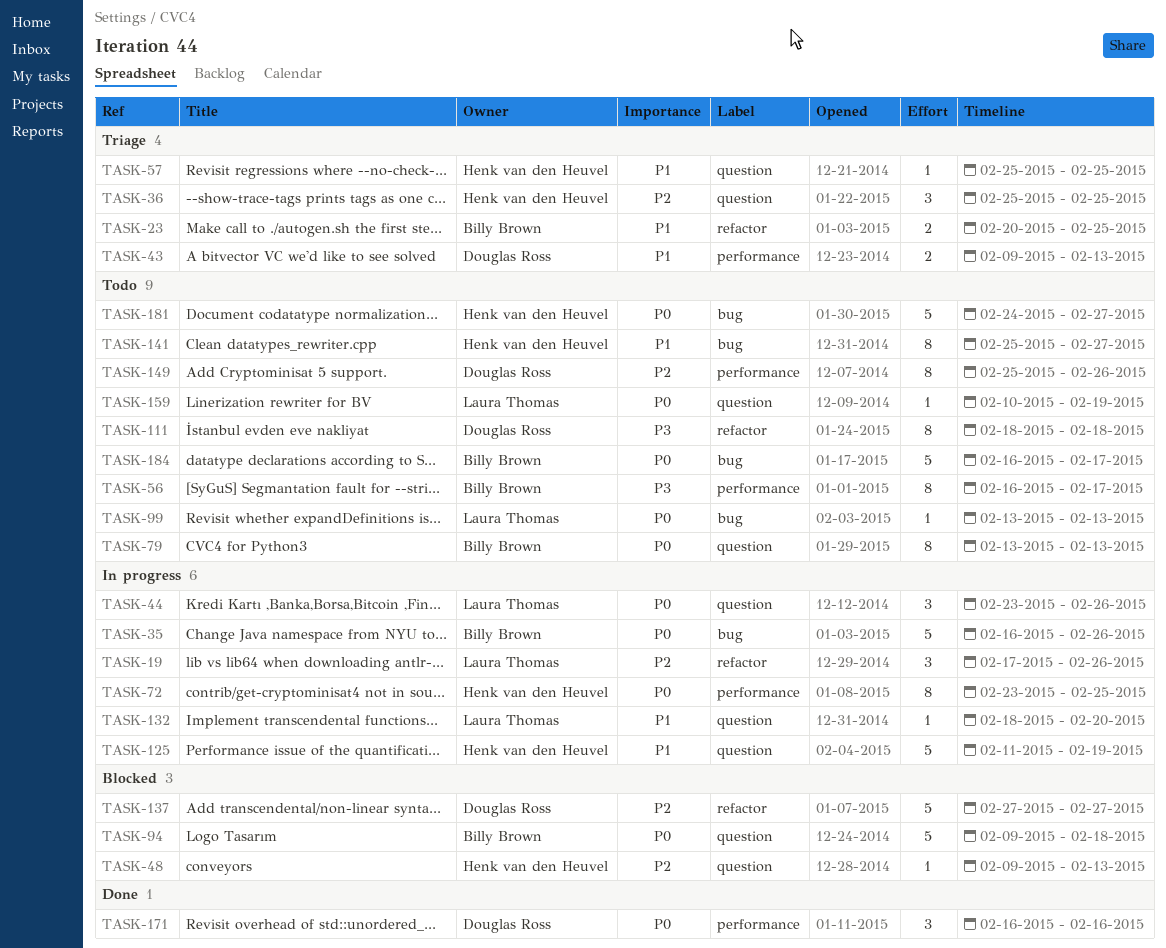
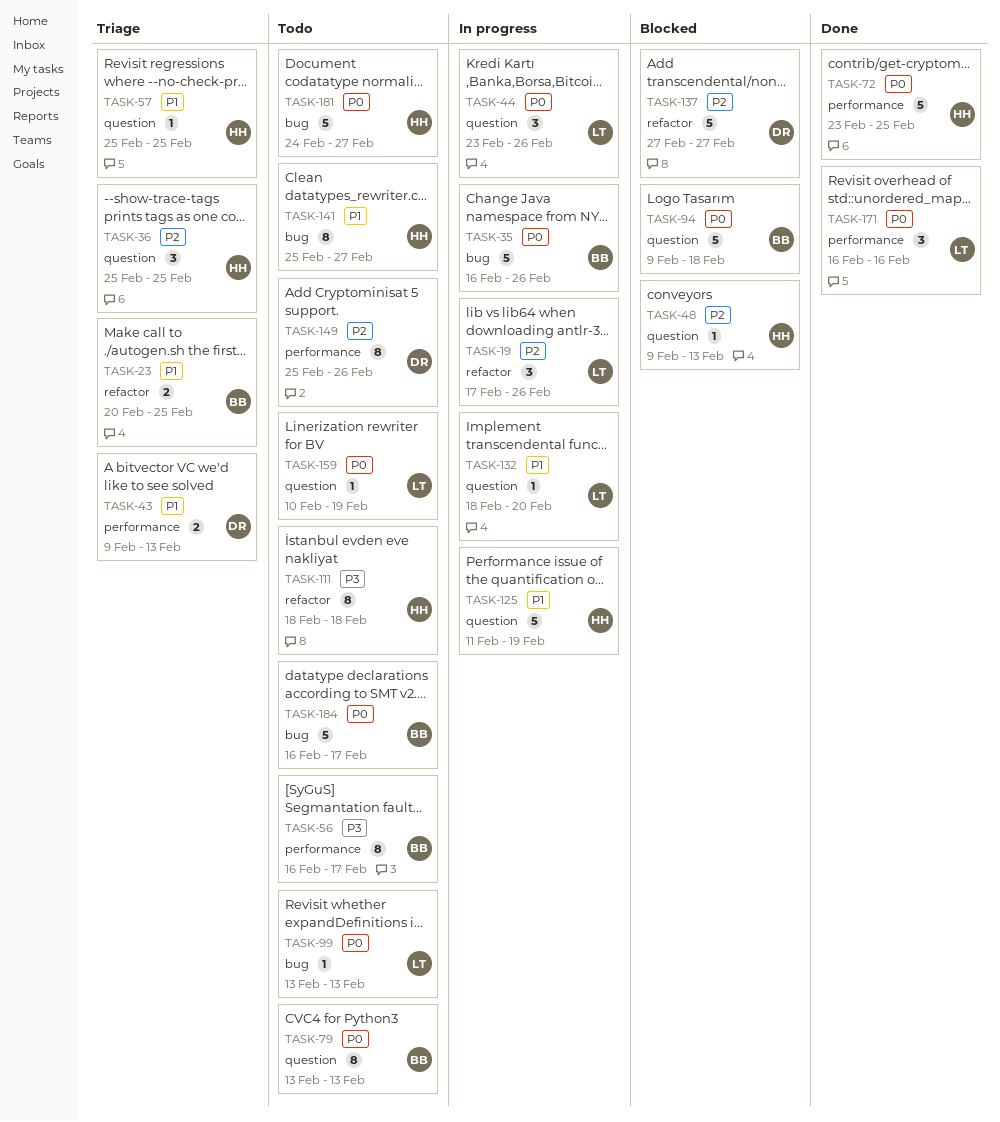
TASK-72, status: In progress -> Done
TASK-72, estimate: 8 -> 5
TASK-111, owner: Douglas Ross -> Henk van den Heuvel
TASK-171, owner: Douglas Ross -> Laura Thomas

